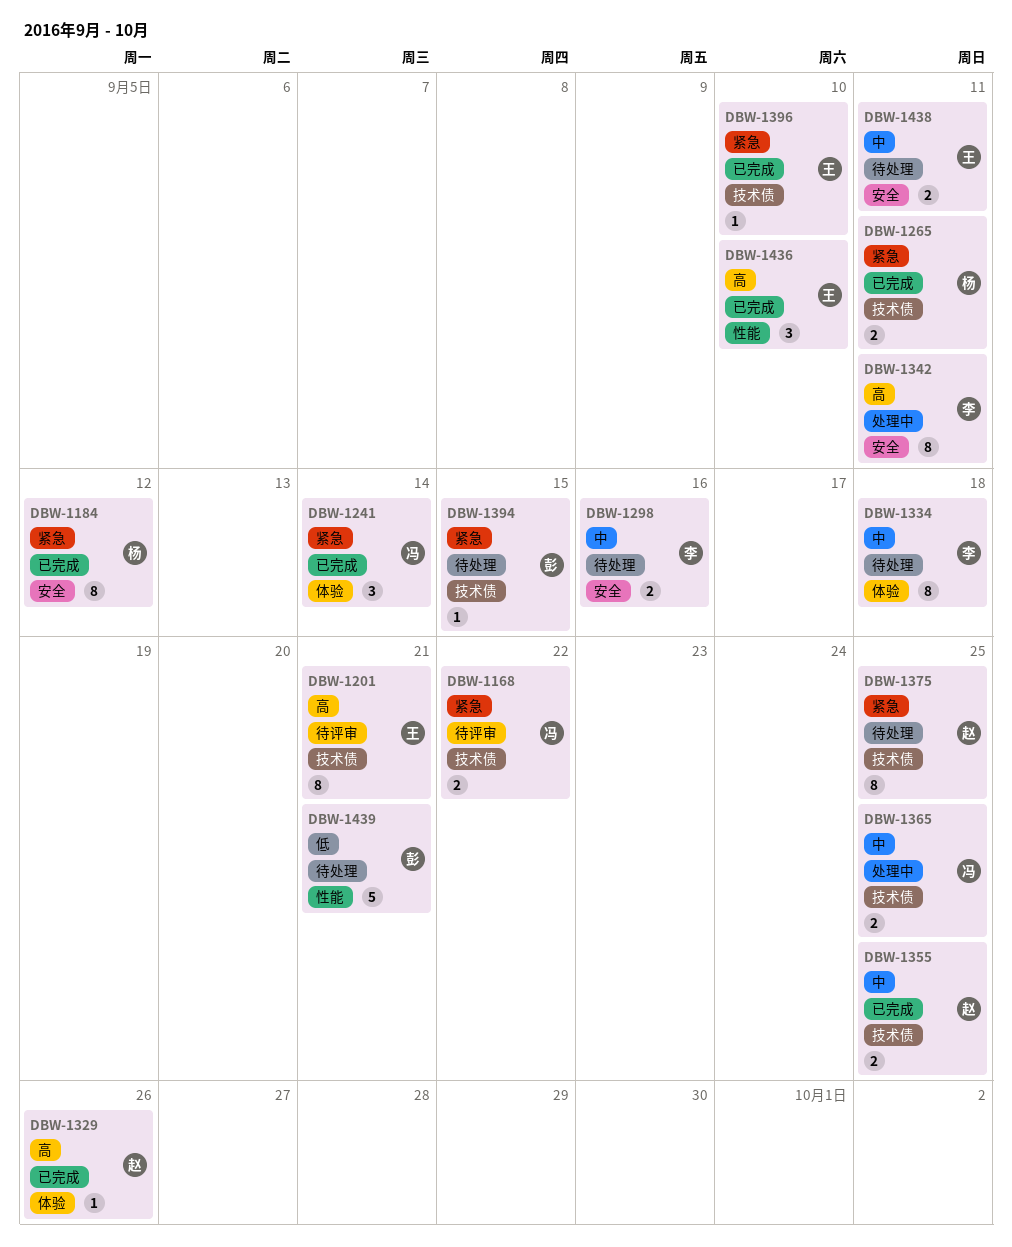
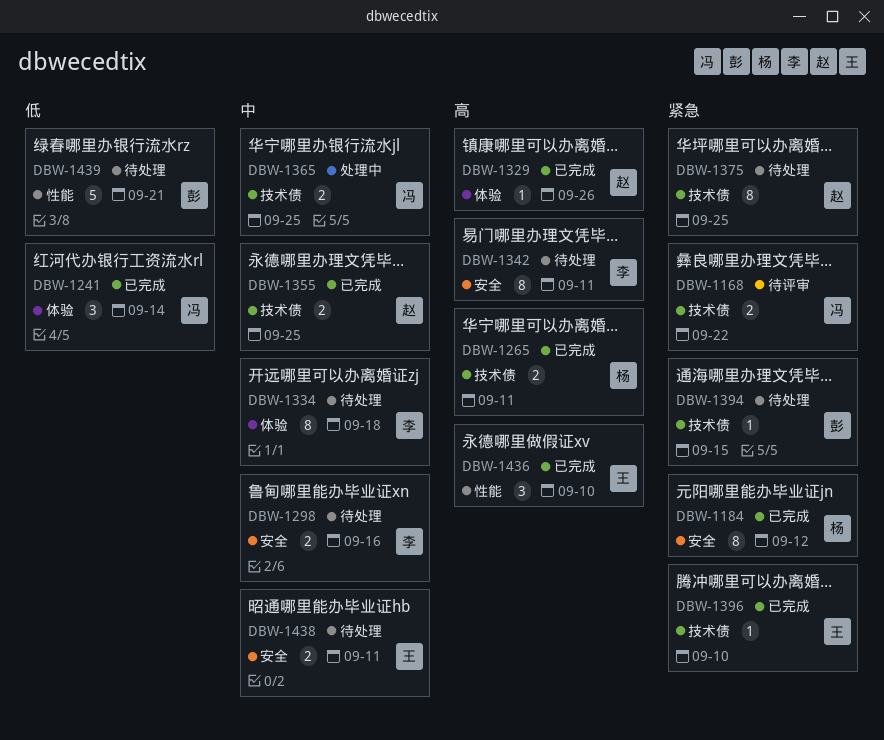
DBW-1201: present -> none
DBW-1241, priority: 紧急 -> 低
DBW-1265, priority: 紧急 -> 高
DBW-1342, status: 处理中 -> 待处理

